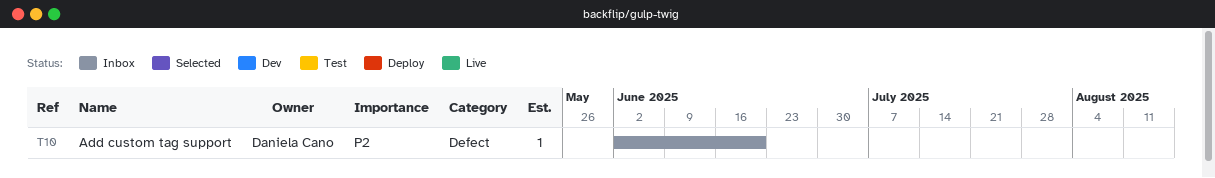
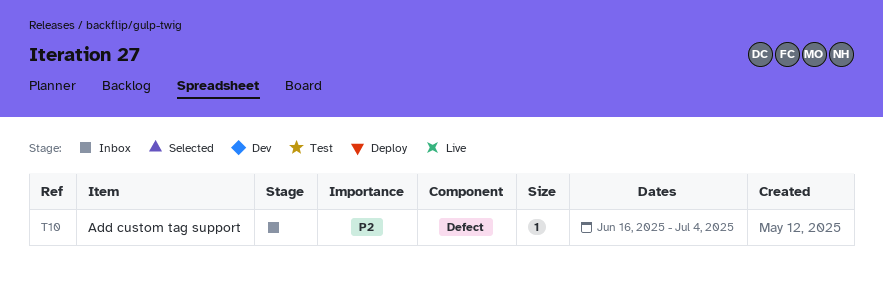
T10, start: Jun 2 -> Jun 16
T10, due: Jun 20 -> Jul 4

